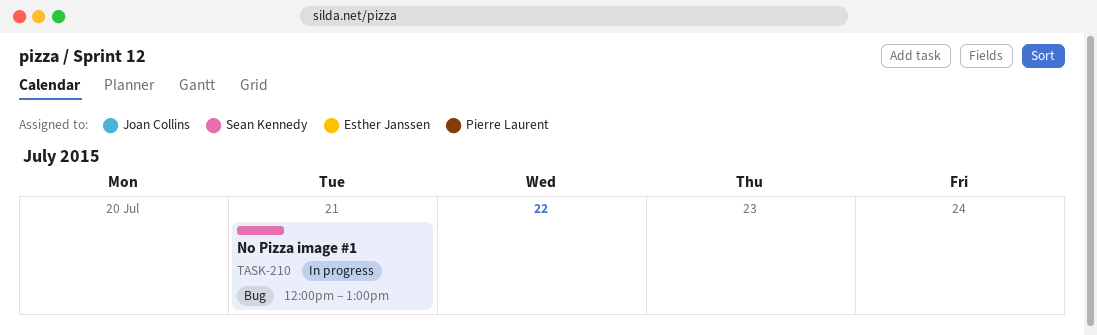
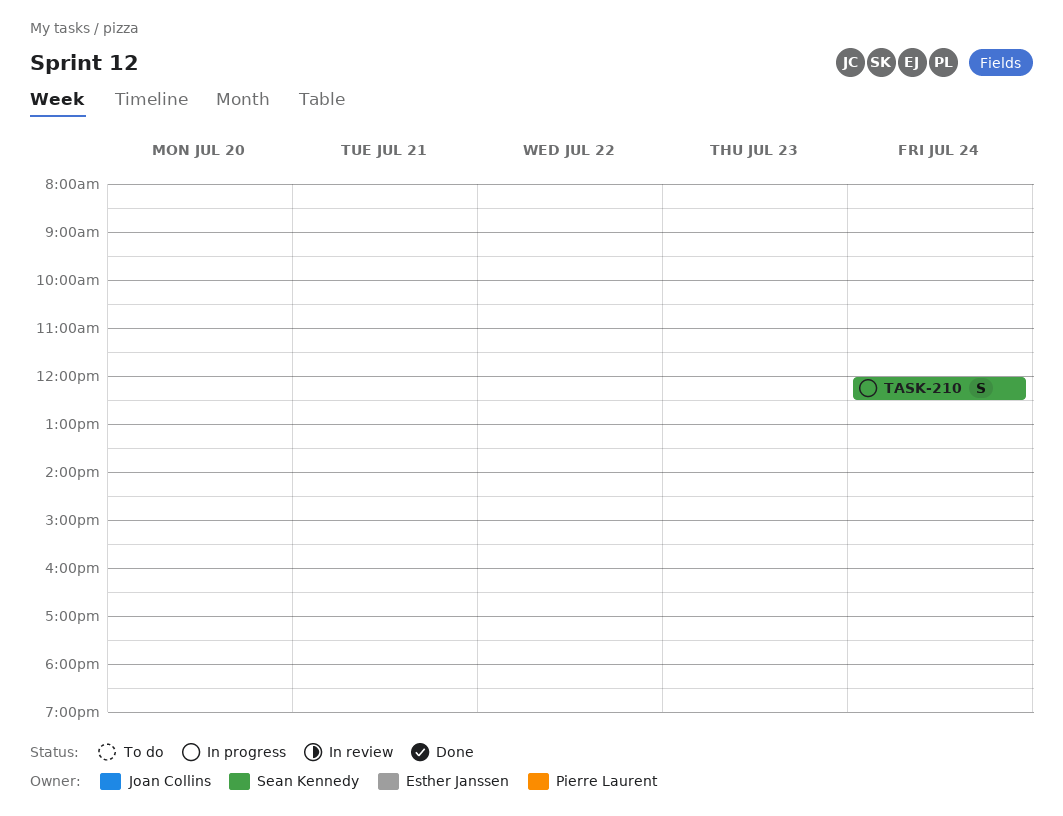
TASK-210, day: Jul 21 -> Jul 24
TASK-210, ends: 13:00 -> 12:30

